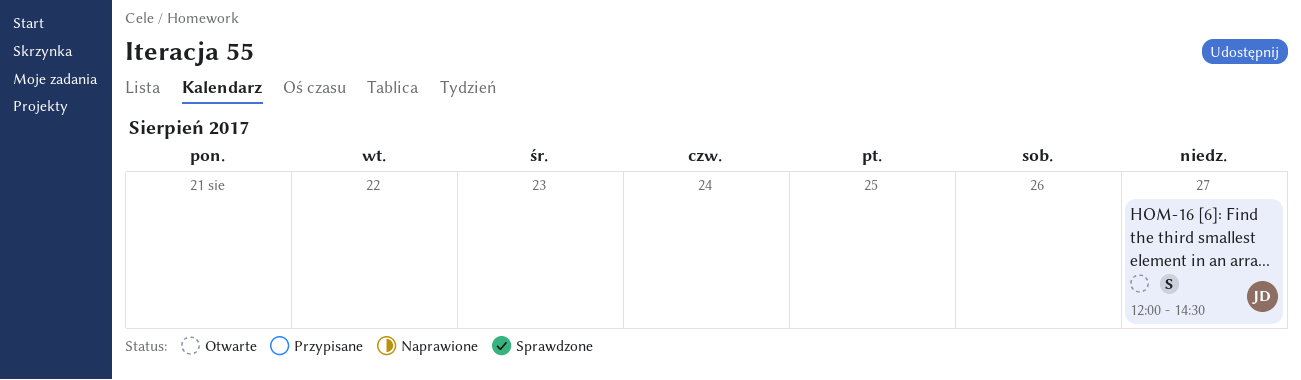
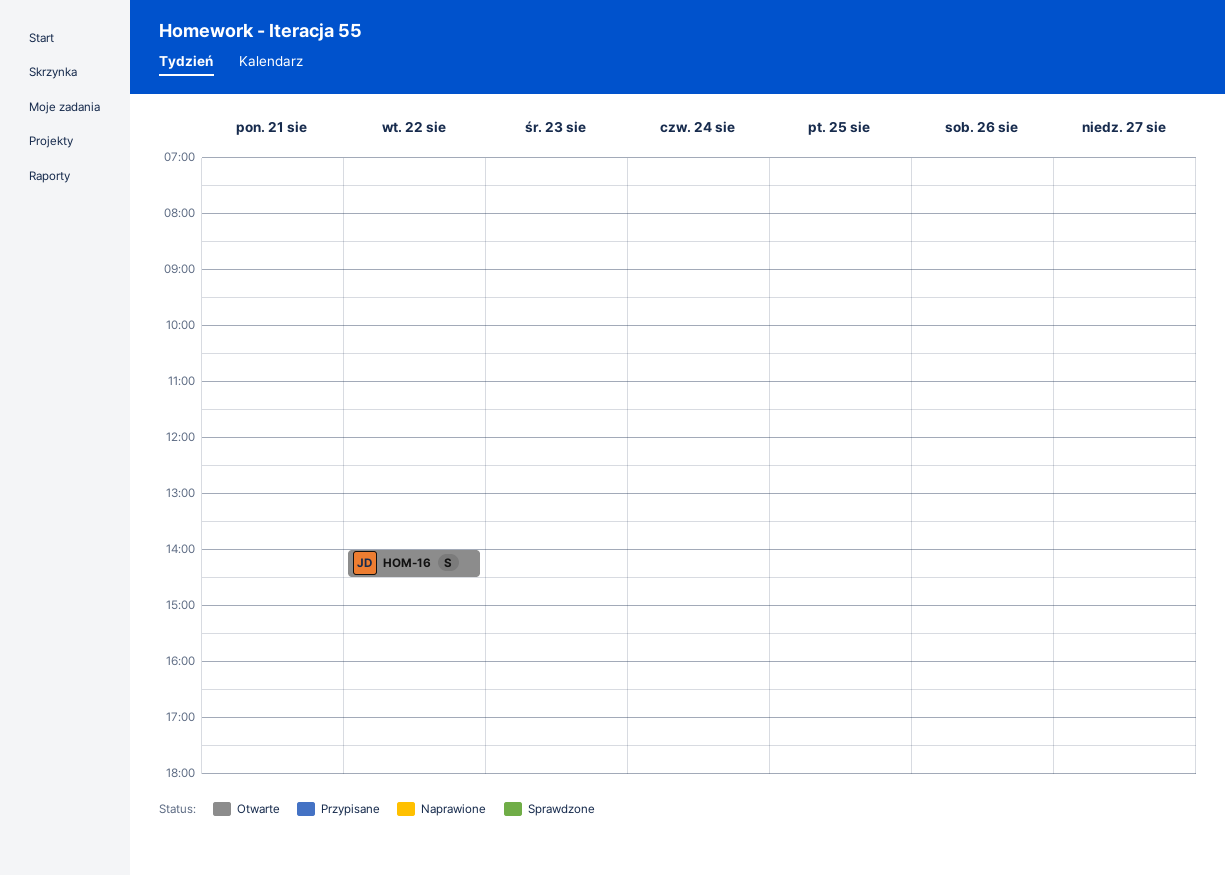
HOM-16, day: Aug 27 -> Aug 22
HOM-16, begins: 12:00 -> 14:00

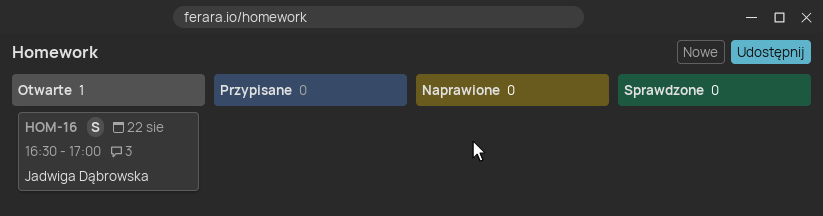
HOM-16, begins: 14:00 -> 16:30
HOM-16, ends: 14:30 -> 17:00

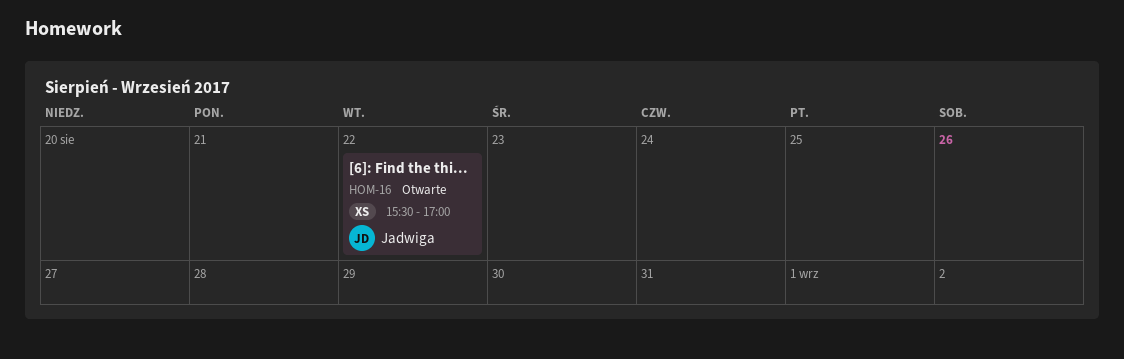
HOM-16, estimate: S -> XS
HOM-16, begins: 16:30 -> 15:30

